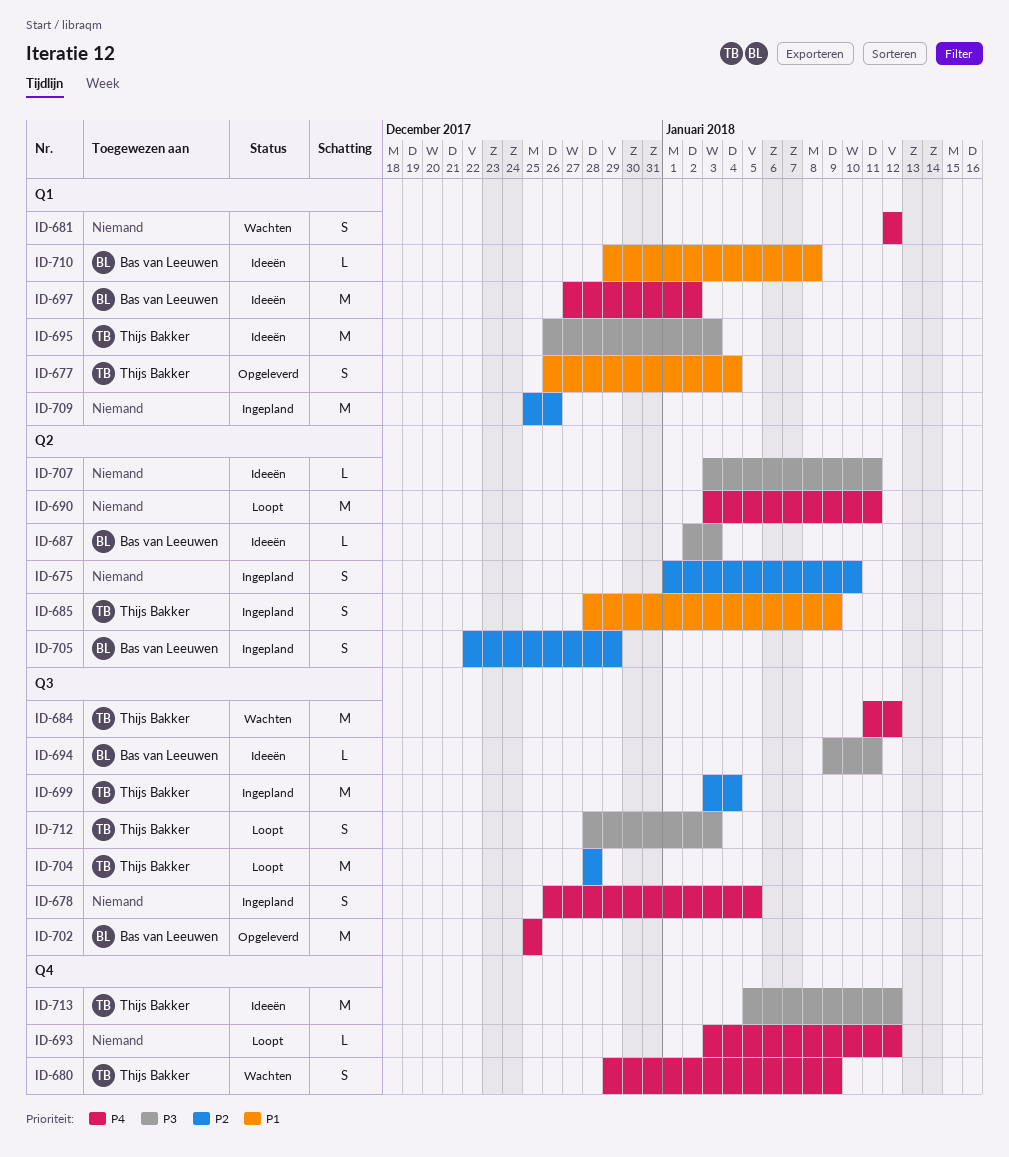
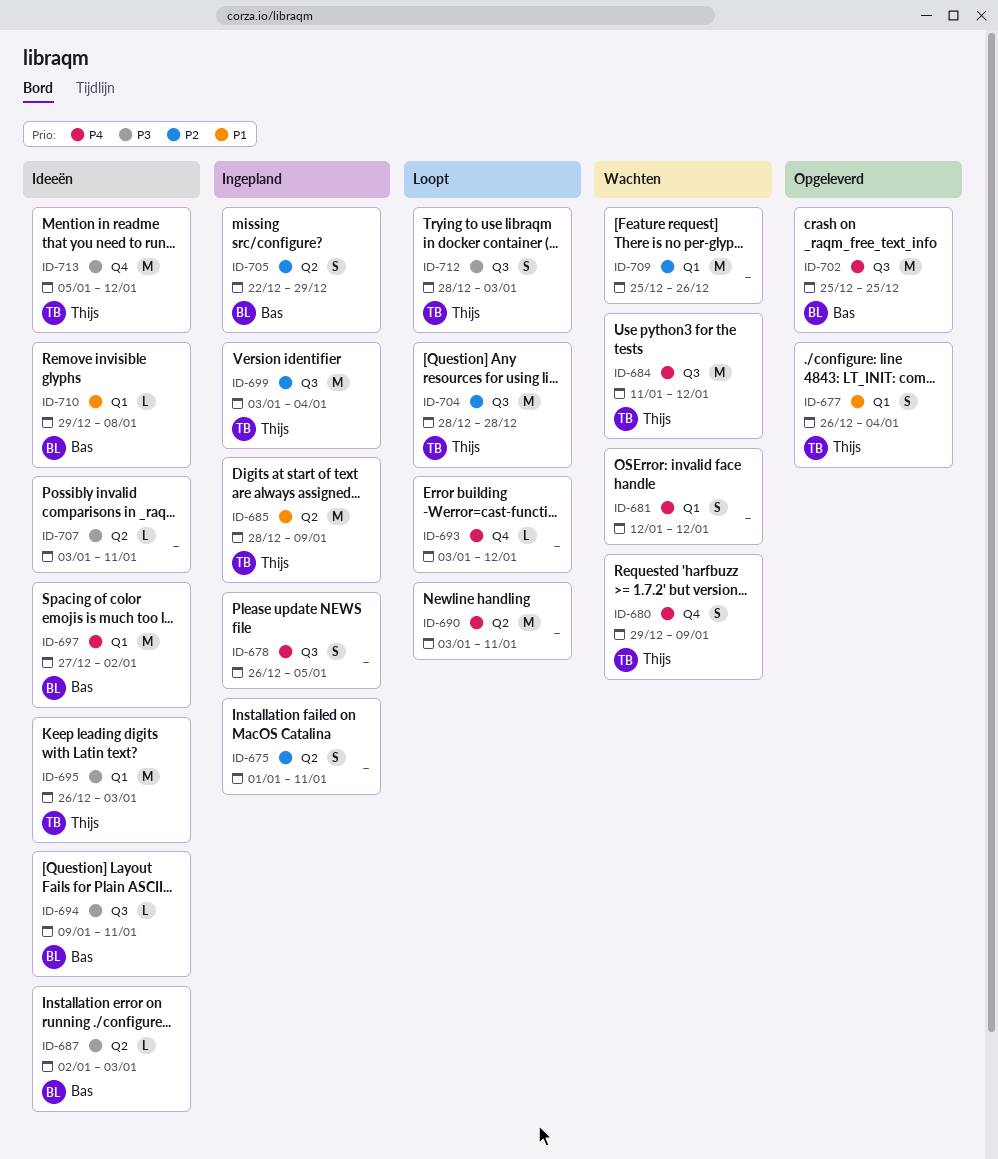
ID-675, due: Jan 10 -> Jan 11
ID-685, estimate: S -> M
ID-709, status: Ingepland -> Wachten

